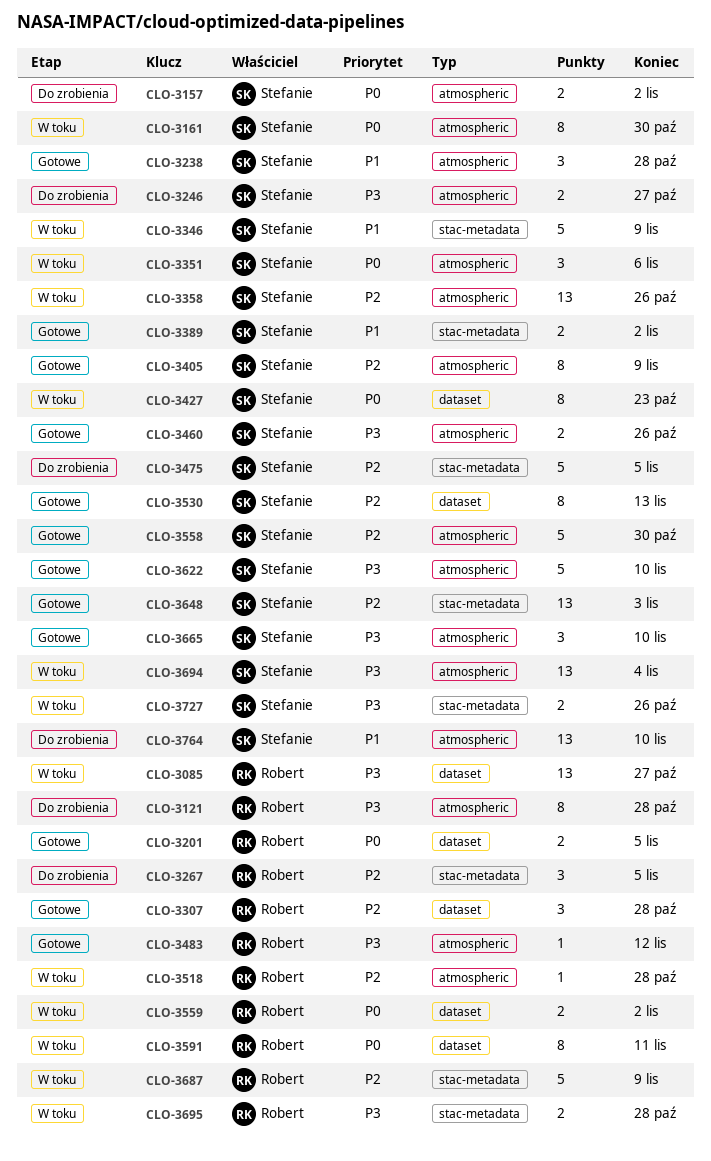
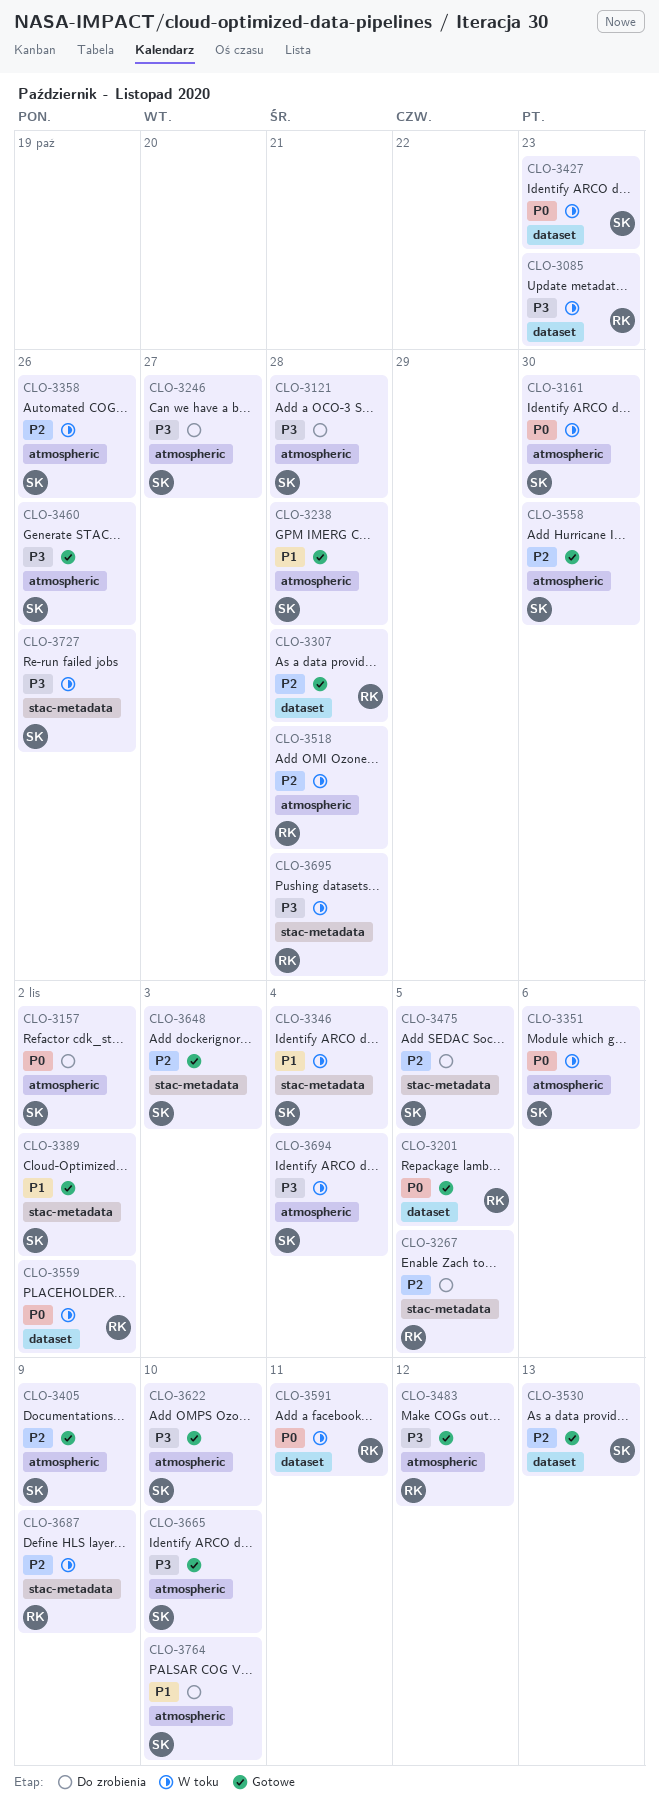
CLO-3085, due: Oct 27 -> Oct 23
CLO-3121, owner: Robert -> Stefanie
CLO-3346, due: Nov 9 -> Nov 4

